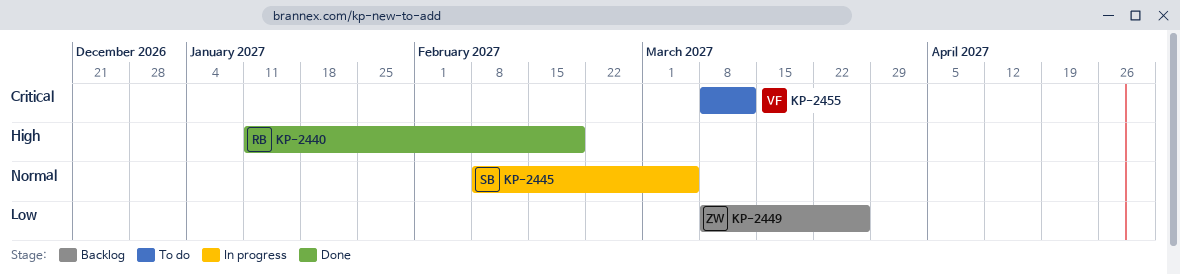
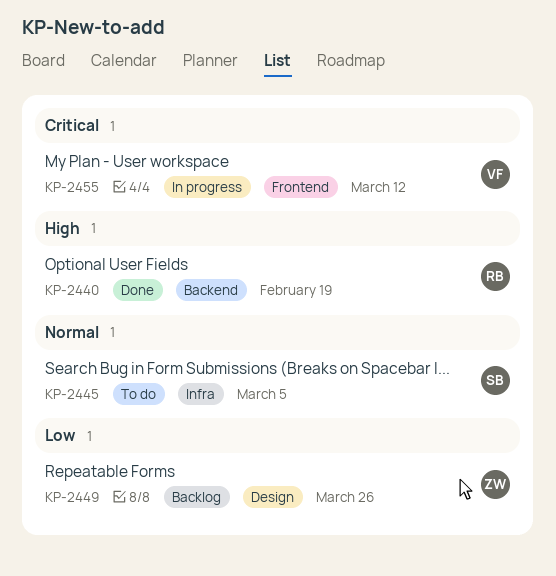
KP-2445, status: In progress -> To do
KP-2455, status: To do -> In progress

